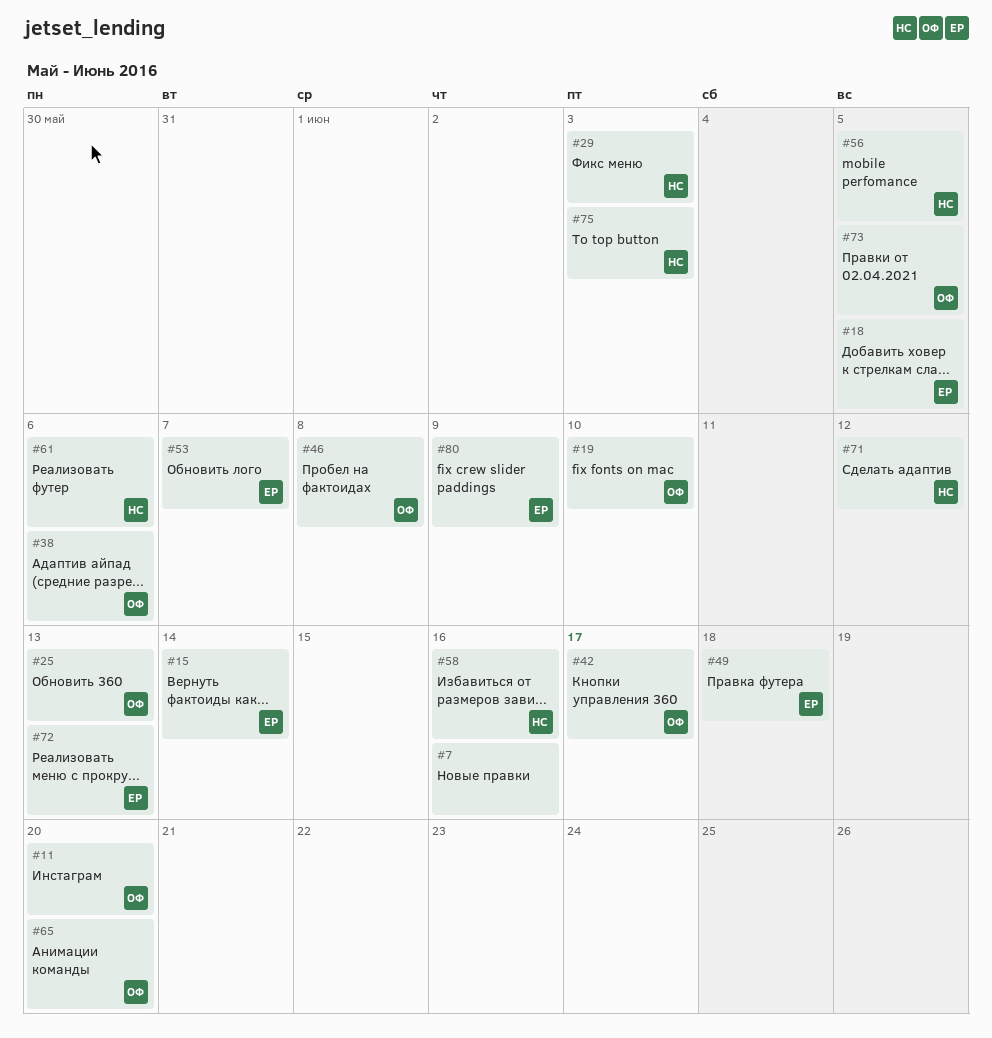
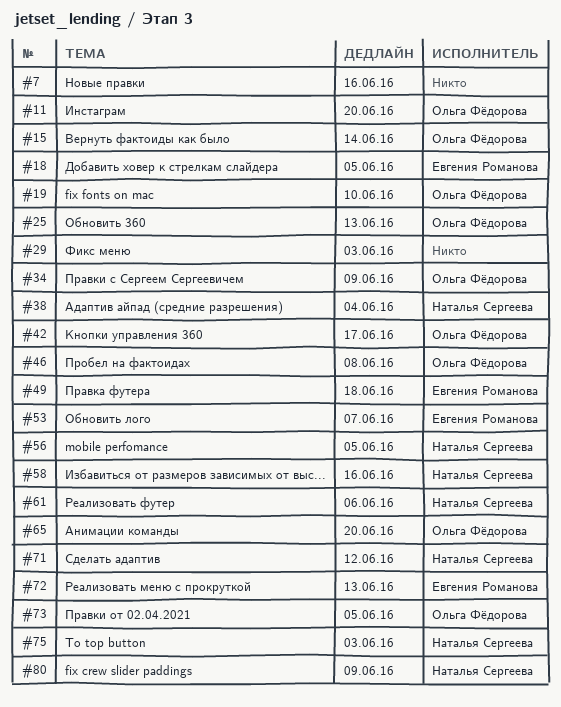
#15, owner: Евгения Романова -> Ольга Фёдорова
#29, owner: Наталья Сергеева -> none
#34: none -> present
#38, owner: Ольга Фёдорова -> Наталья Сергеева
#38, due: Jun 6 -> Jun 4
#80, owner: Евгения Романова -> Наталья Сергеева

